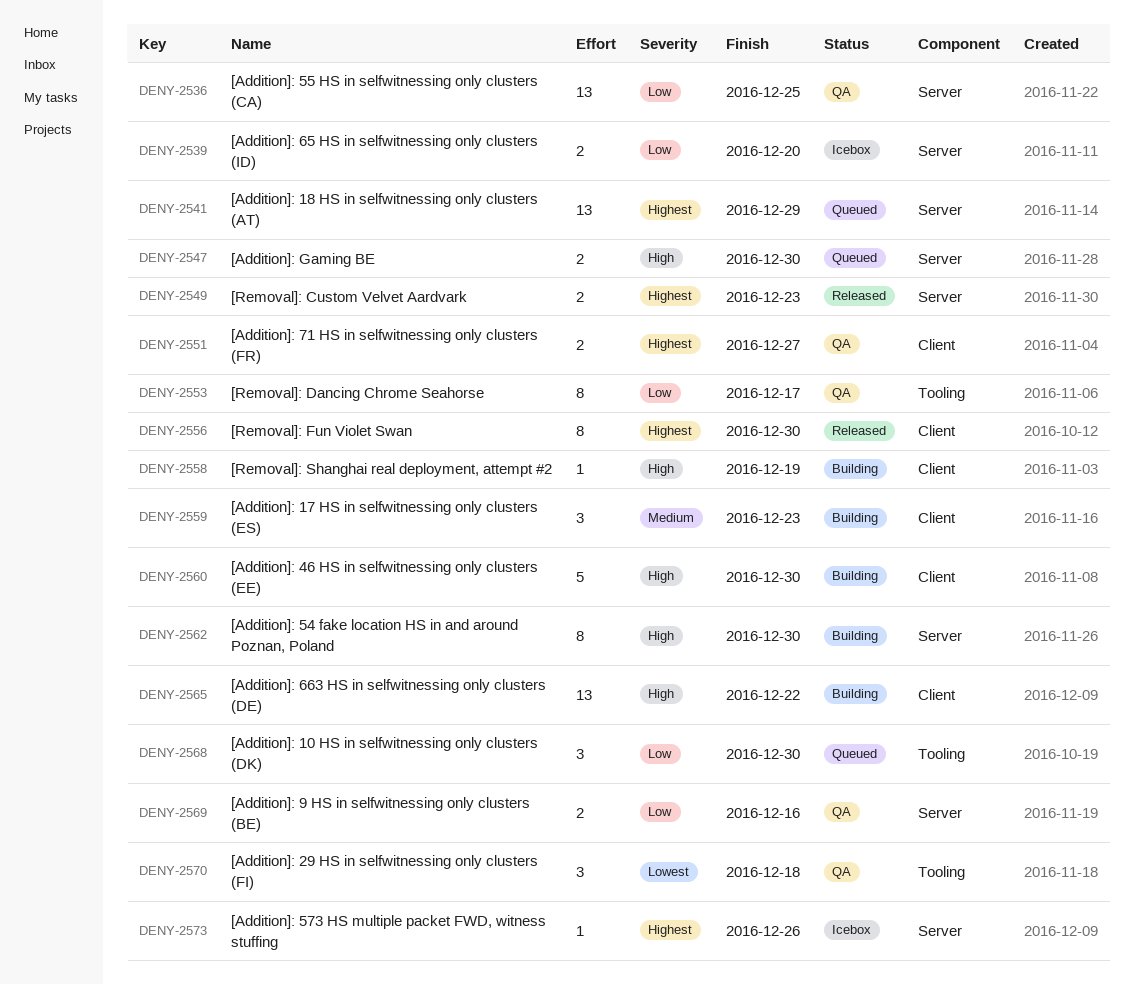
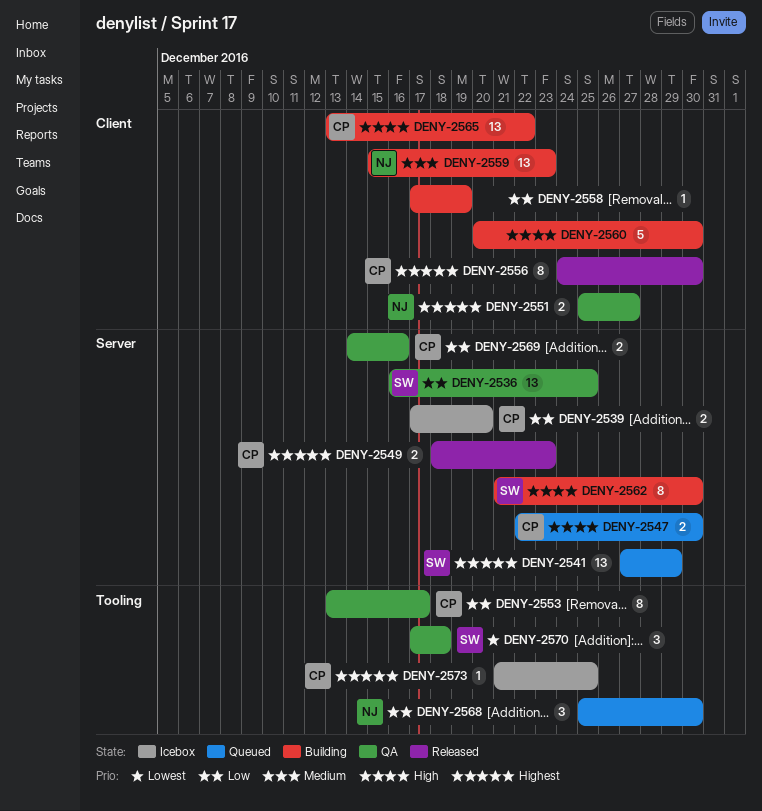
DENY-2558, priority: High -> Low
DENY-2559, estimate: 3 -> 13
DENY-2573, label: Server -> Tooling
DENY-2573, due: Dec 26 -> Dec 25

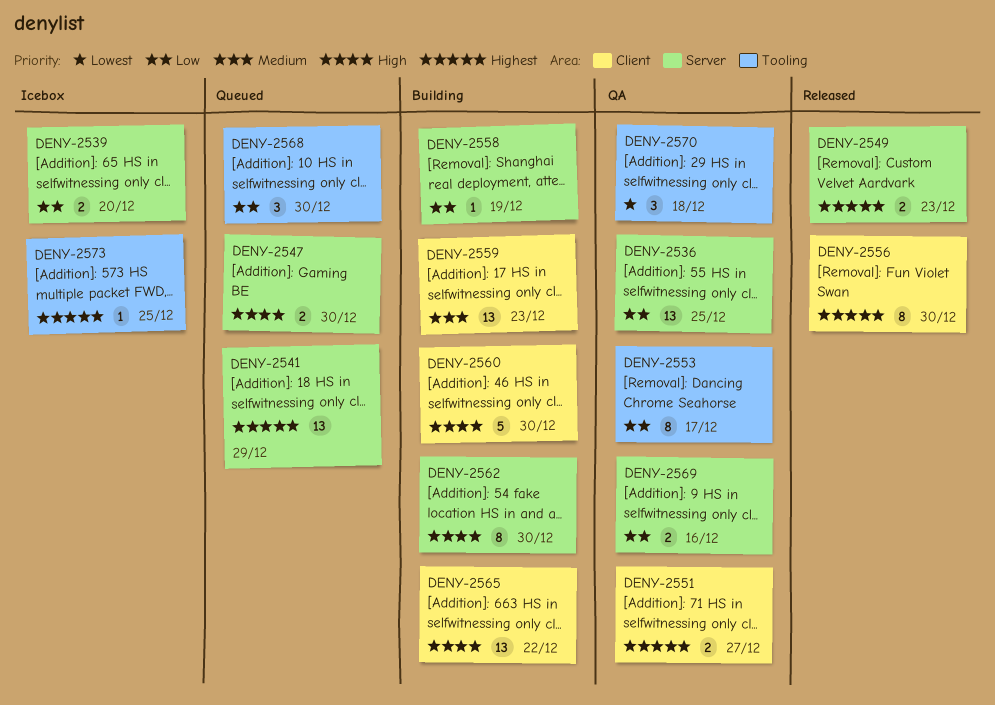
DENY-2558, label: Client -> Server

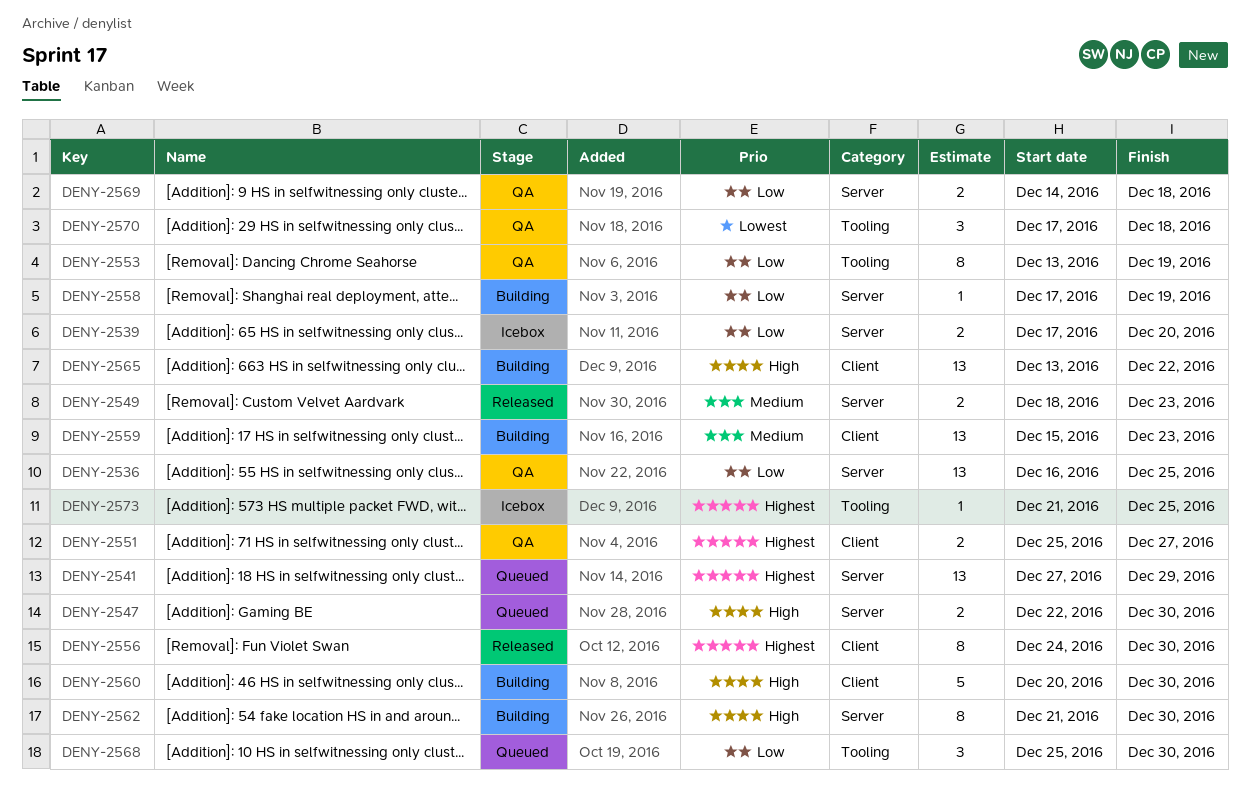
DENY-2549, priority: Highest -> Medium
DENY-2553, due: Dec 17 -> Dec 19
DENY-2569, due: Dec 16 -> Dec 18

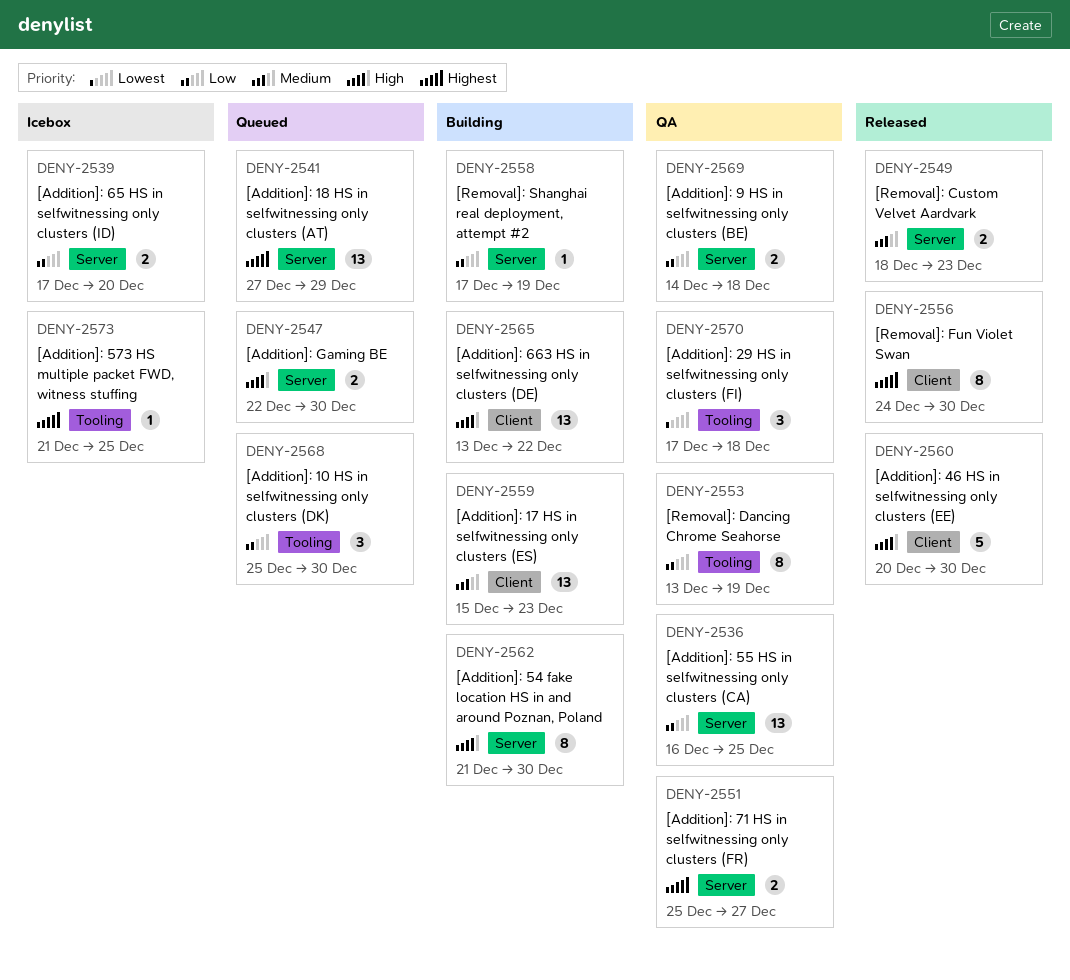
DENY-2551, label: Client -> Server
DENY-2560, status: Building -> Released

